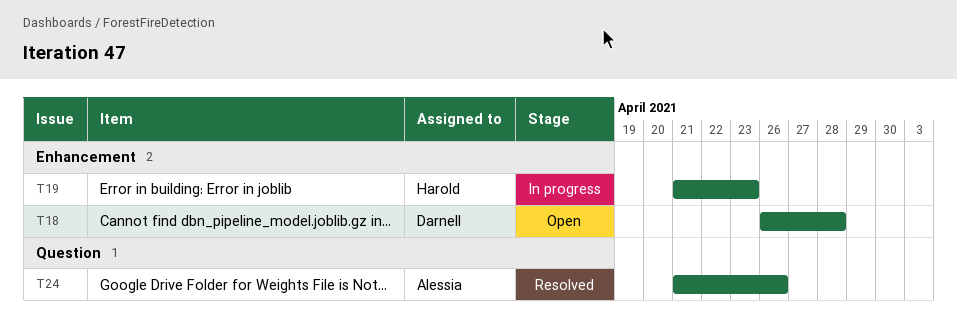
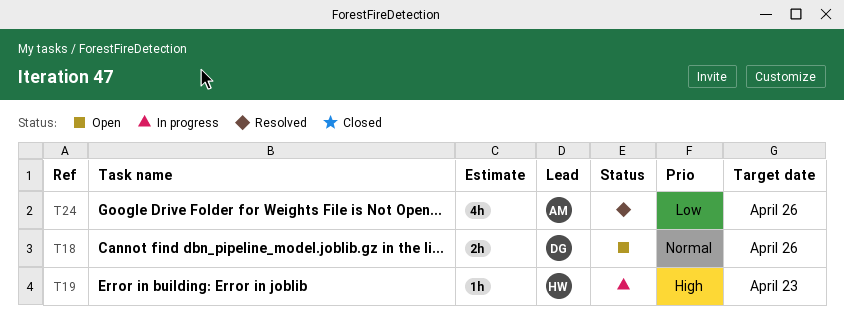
T18, due: Apr 28 -> Apr 26

